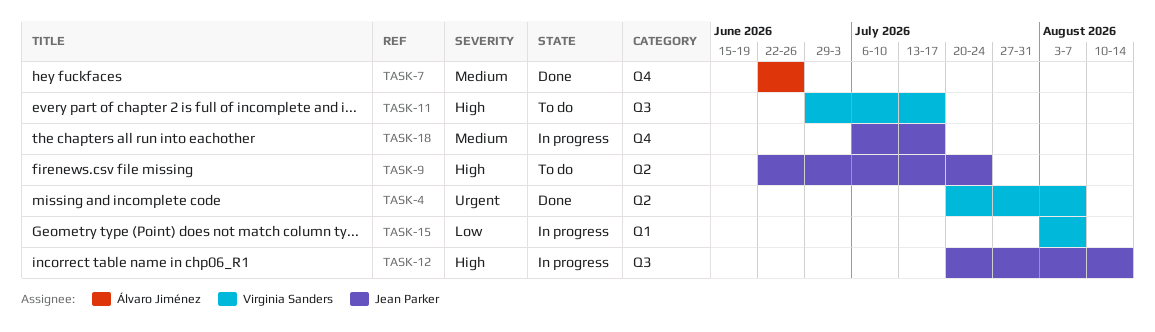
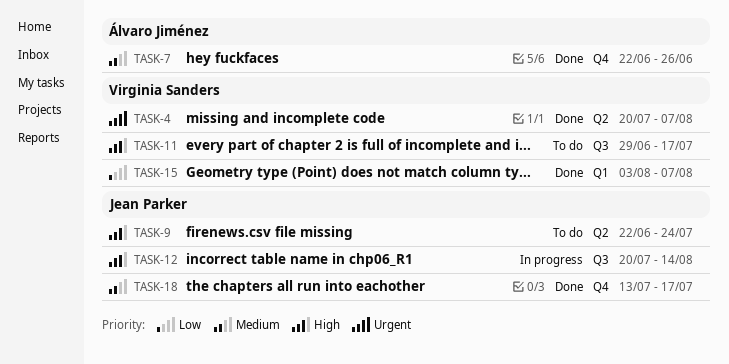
TASK-15, status: In progress -> Done
TASK-18, status: In progress -> Done
TASK-18, start: Jul 6 -> Jul 13

